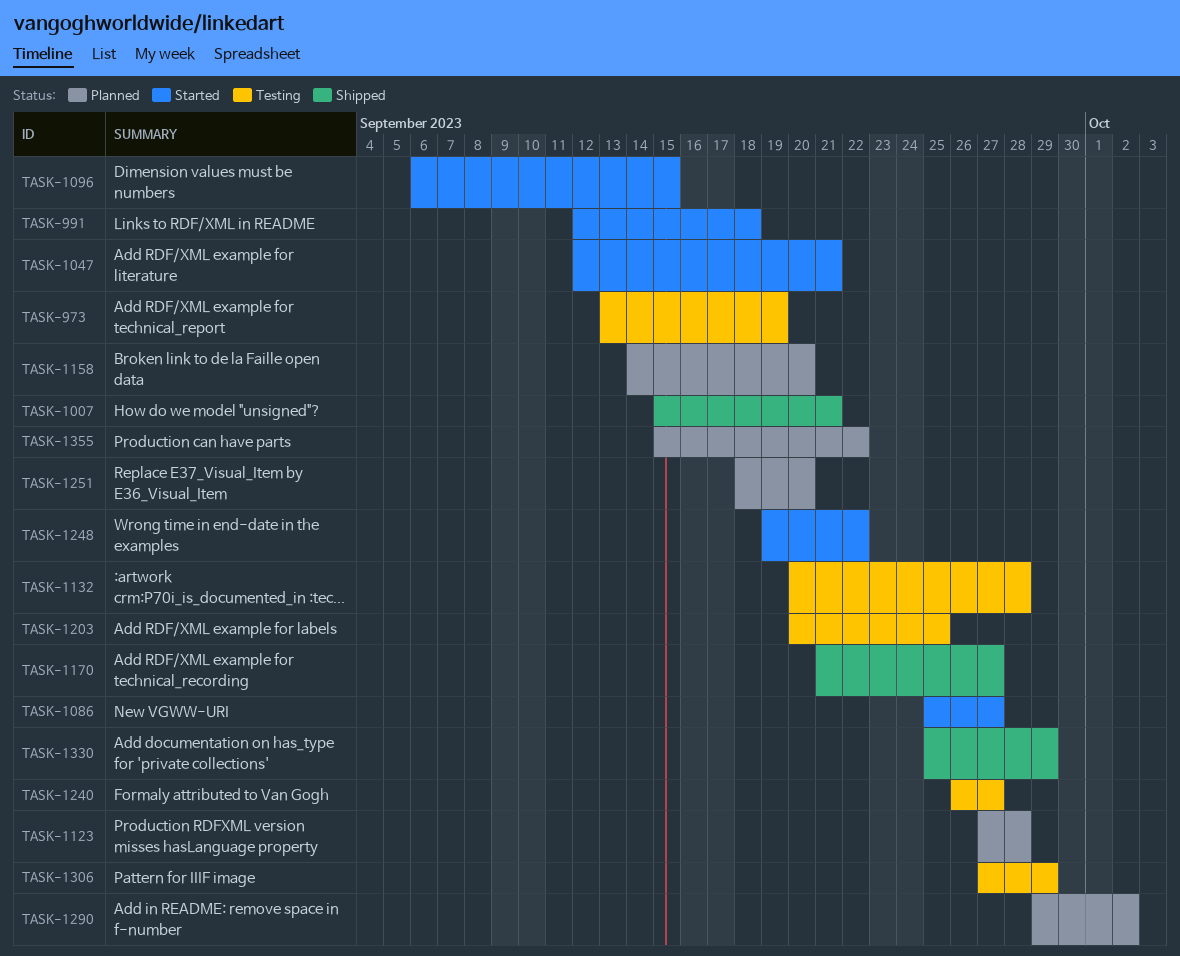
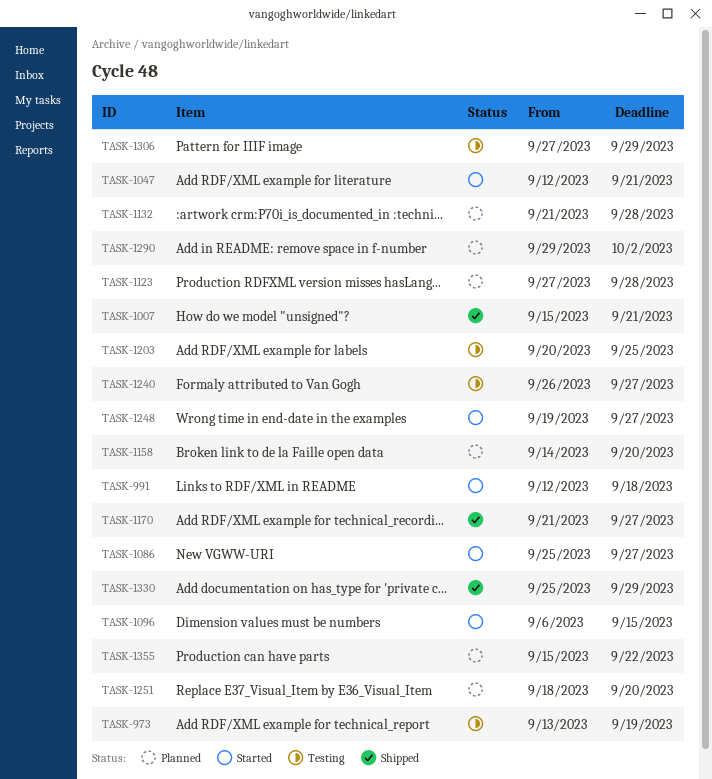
TASK-1132, status: Testing -> Planned
TASK-1132, start: Sep 20 -> Sep 21
TASK-1248, due: Sep 22 -> Sep 27

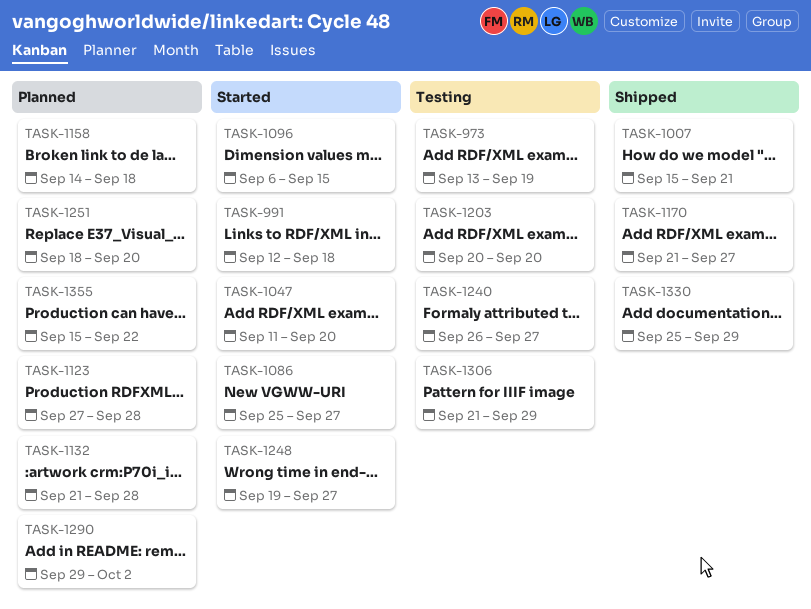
TASK-1047, start: Sep 12 -> Sep 11
TASK-1047, due: Sep 21 -> Sep 20
TASK-1158, due: Sep 20 -> Sep 18
TASK-1203, due: Sep 25 -> Sep 20
TASK-1306, start: Sep 27 -> Sep 21

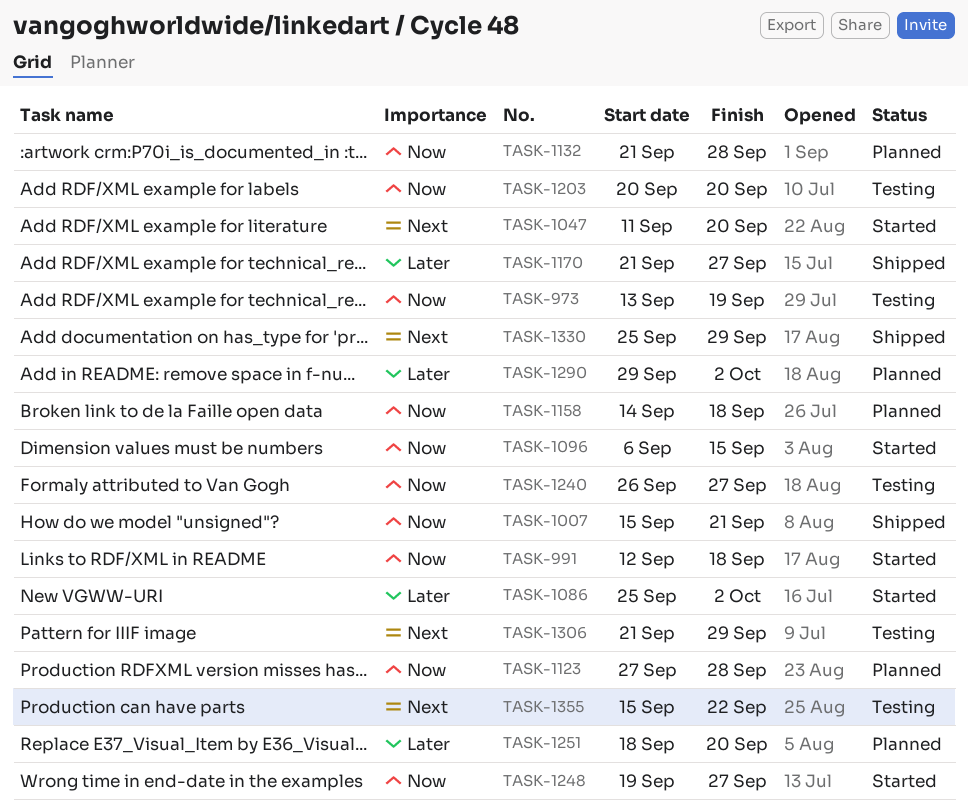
TASK-1086, due: Sep 27 -> Oct 2
TASK-1355, status: Planned -> Testing

